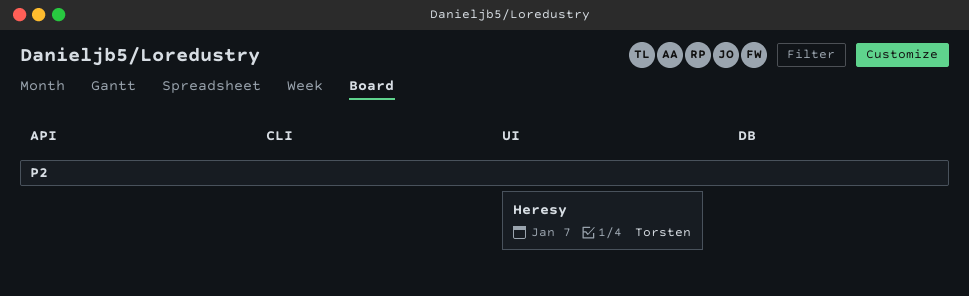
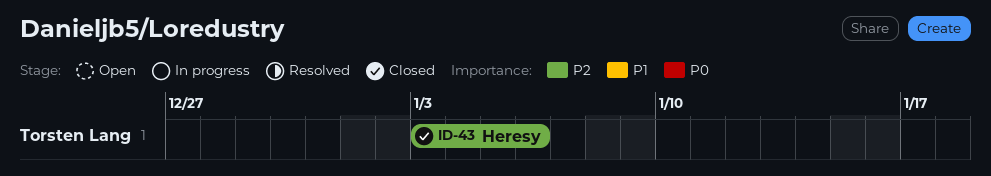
Heresy, due: Jan 7 -> Jan 6

